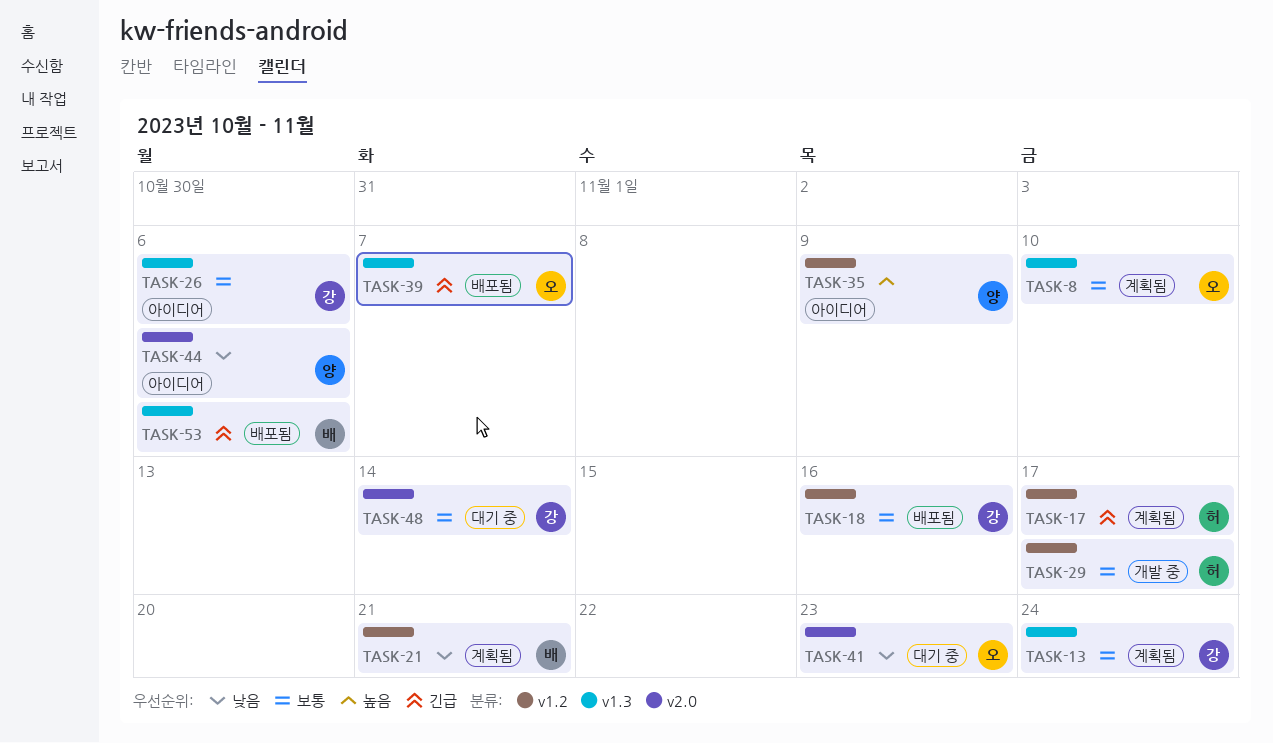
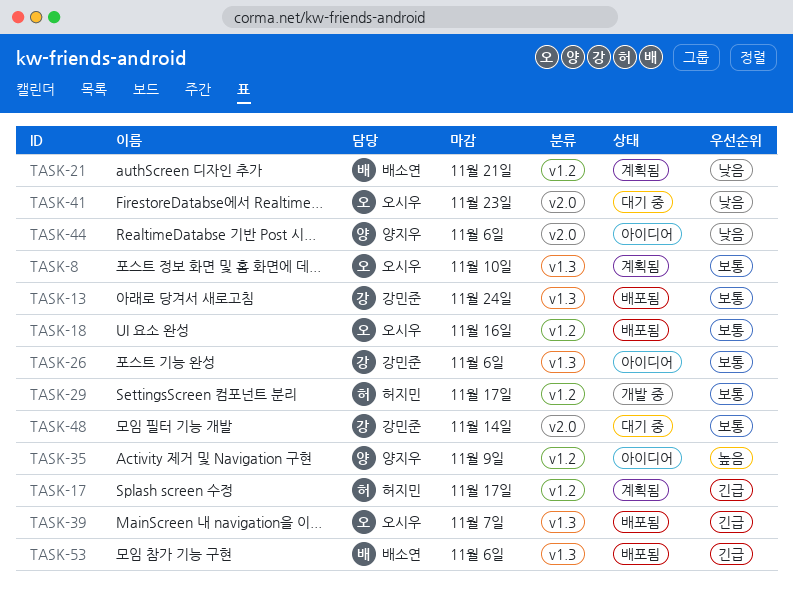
TASK-13, status: 계획됨 -> 배포됨
TASK-18, owner: 강민준 -> 오시우

